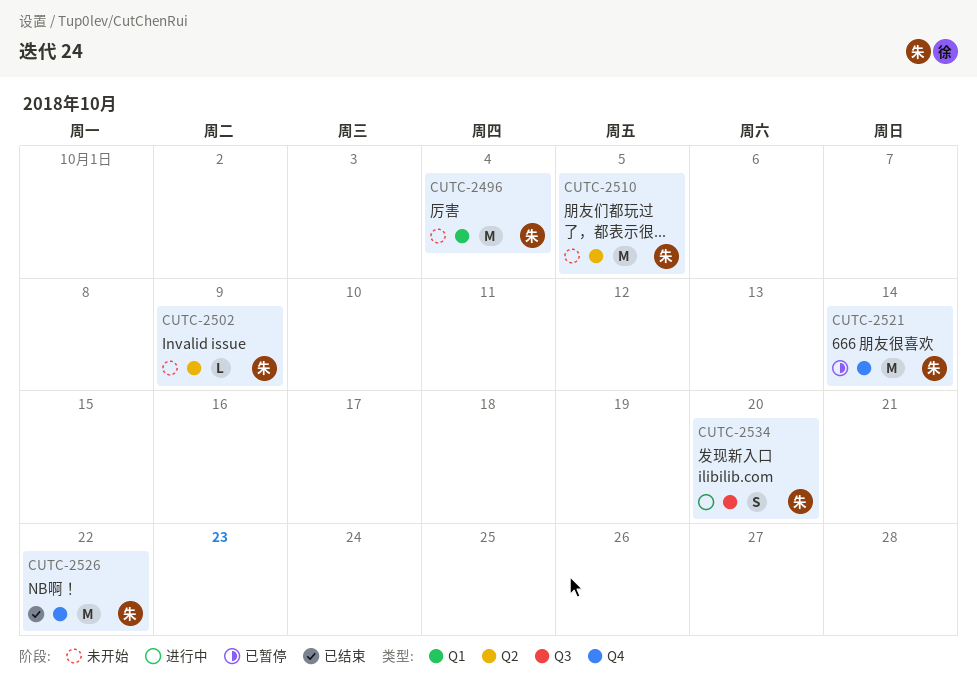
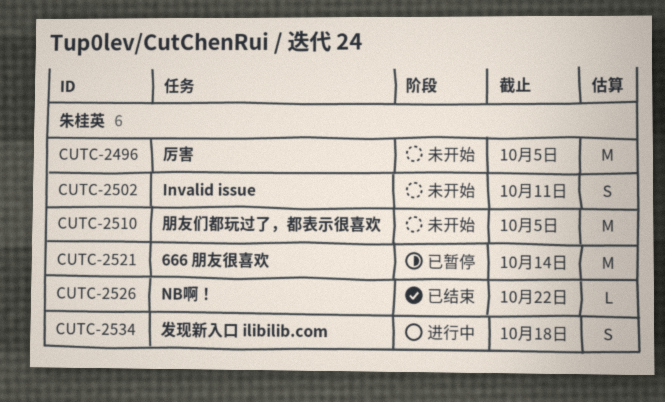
CUTC-2496, due: Oct 4 -> Oct 5
CUTC-2502, estimate: L -> S
CUTC-2502, due: Oct 9 -> Oct 11
CUTC-2526, estimate: M -> L
CUTC-2534, due: Oct 20 -> Oct 18

